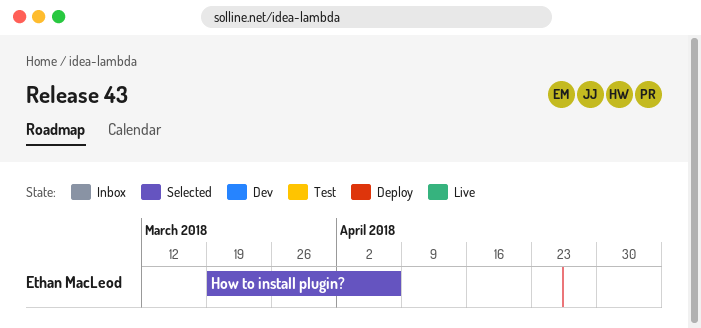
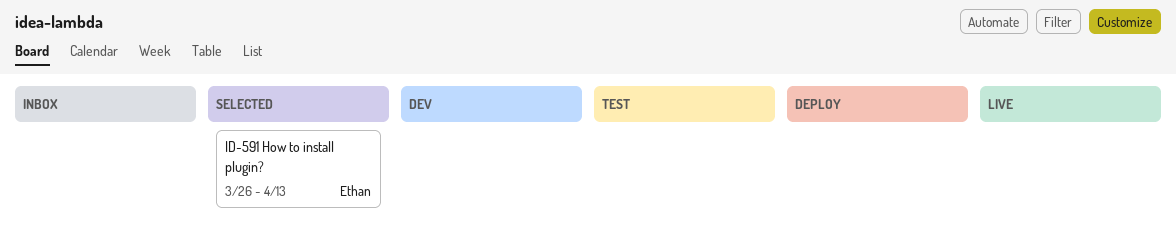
How to install plugin?, start: Mar 19 -> Mar 26
How to install plugin?, due: Apr 6 -> Apr 13

